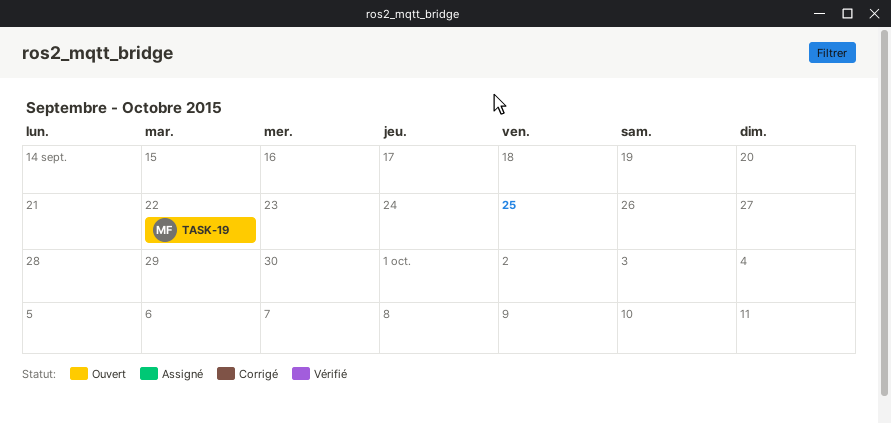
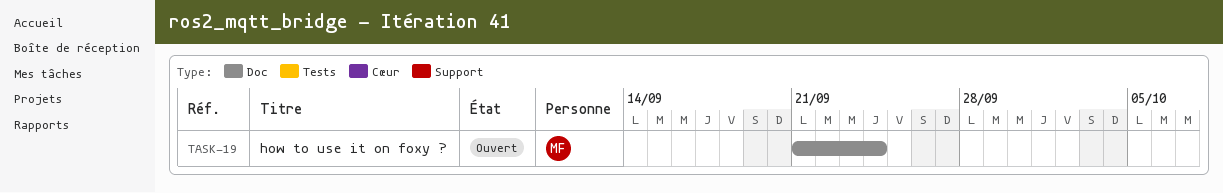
TASK-19, start: Sep 22 -> Sep 21
TASK-19, due: Sep 22 -> Sep 24

